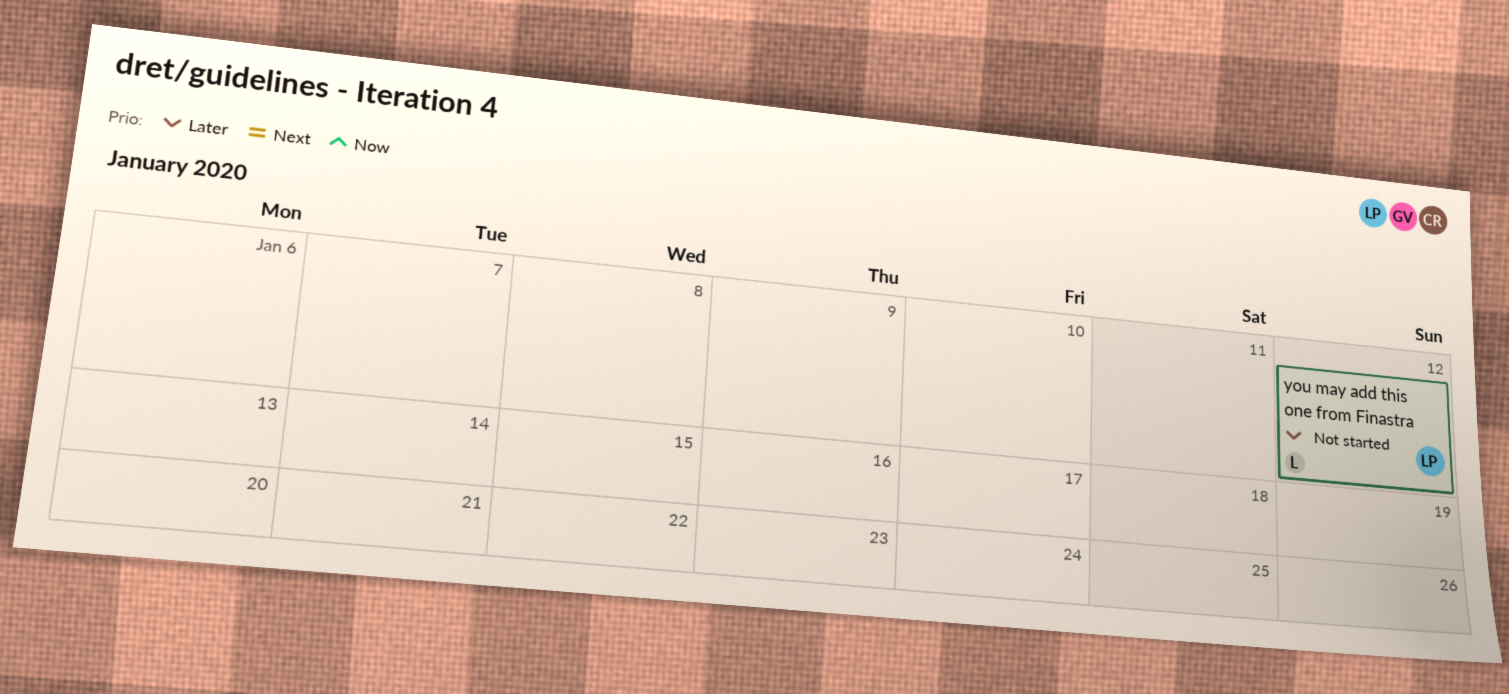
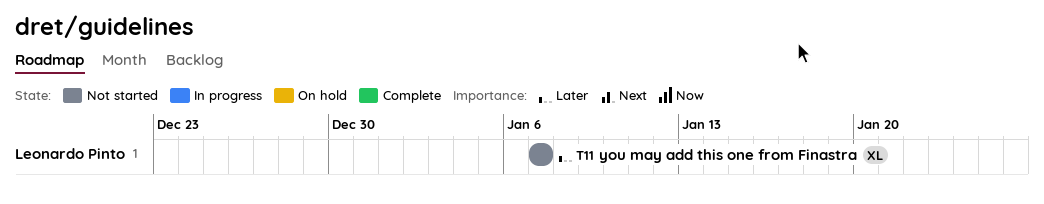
you may add this one from Finastra, estimate: L -> XL
you may add this one from Finastra, due: Jan 12 -> Jan 7

